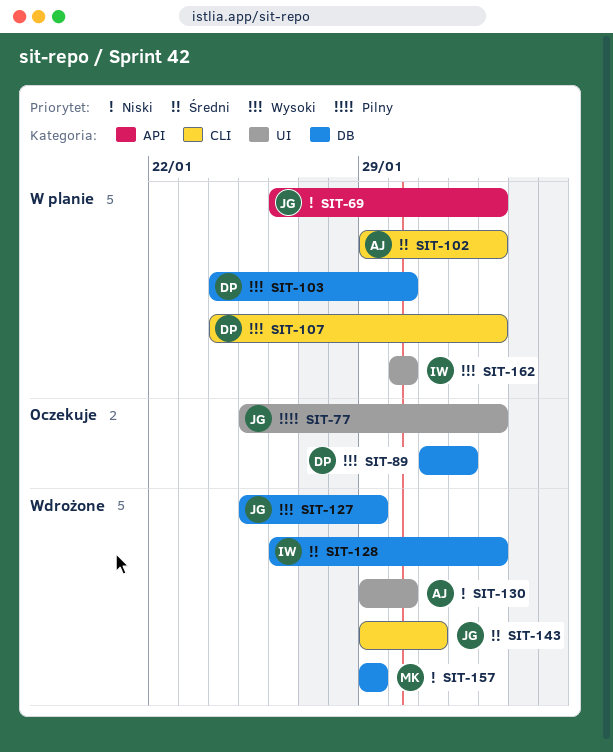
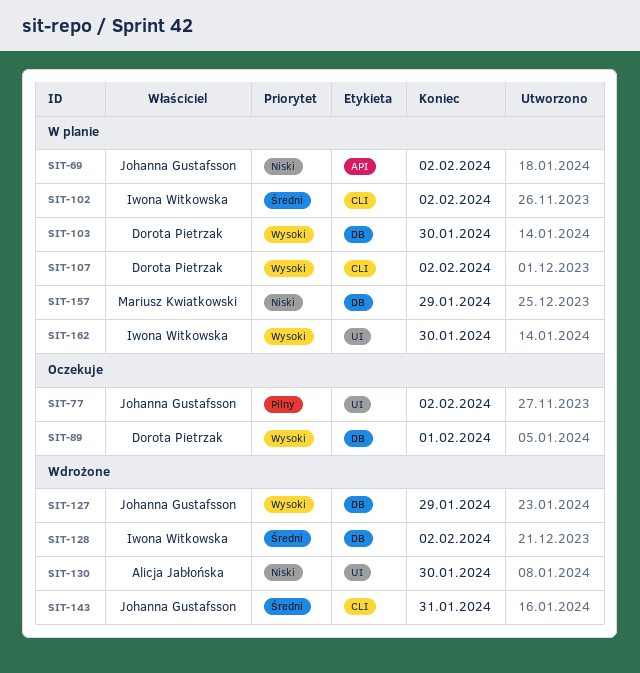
SIT-102, owner: Alicja Jabłońska -> Iwona Witkowska
SIT-157, status: Wdrożone -> W planie

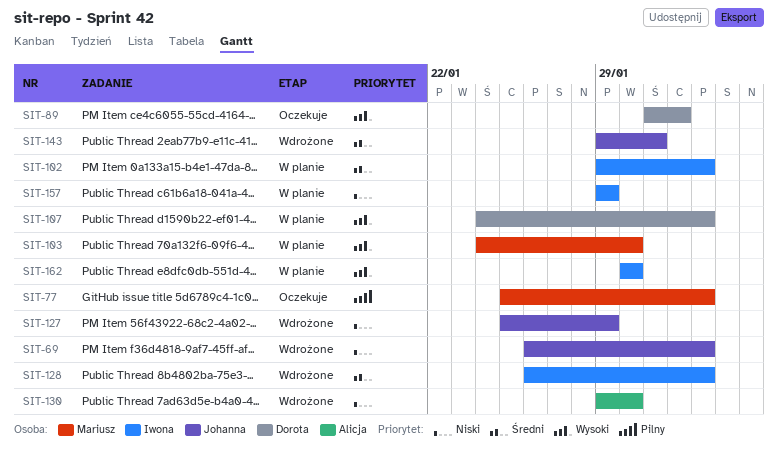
SIT-69, status: W planie -> Wdrożone
SIT-77, owner: Johanna Gustafsson -> Mariusz Kwiatkowski
SIT-103, owner: Dorota Pietrzak -> Mariusz Kwiatkowski
SIT-127, priority: Wysoki -> Niski
SIT-157, owner: Mariusz Kwiatkowski -> Iwona Witkowska

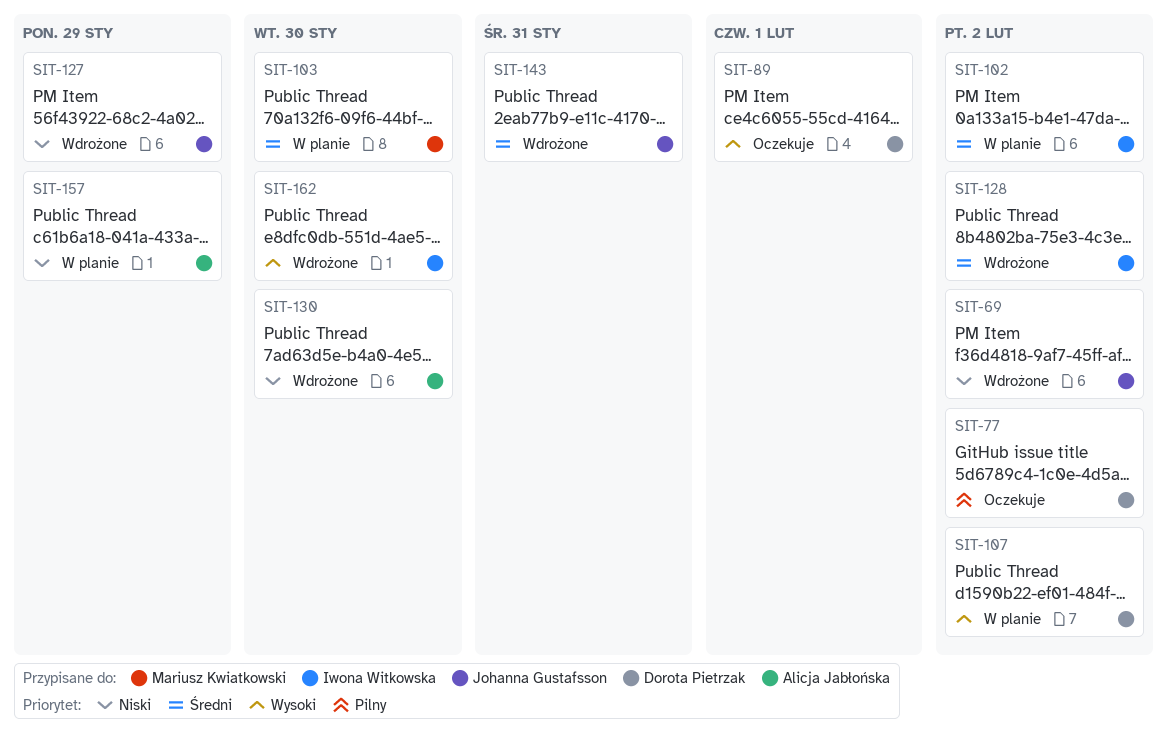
SIT-77, owner: Mariusz Kwiatkowski -> Dorota Pietrzak
SIT-103, priority: Wysoki -> Średni
SIT-157, owner: Iwona Witkowska -> Alicja Jabłońska
SIT-162, status: W planie -> Wdrożone

